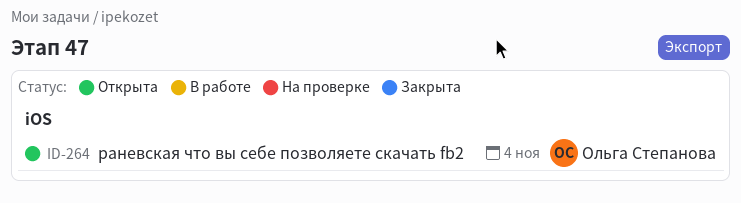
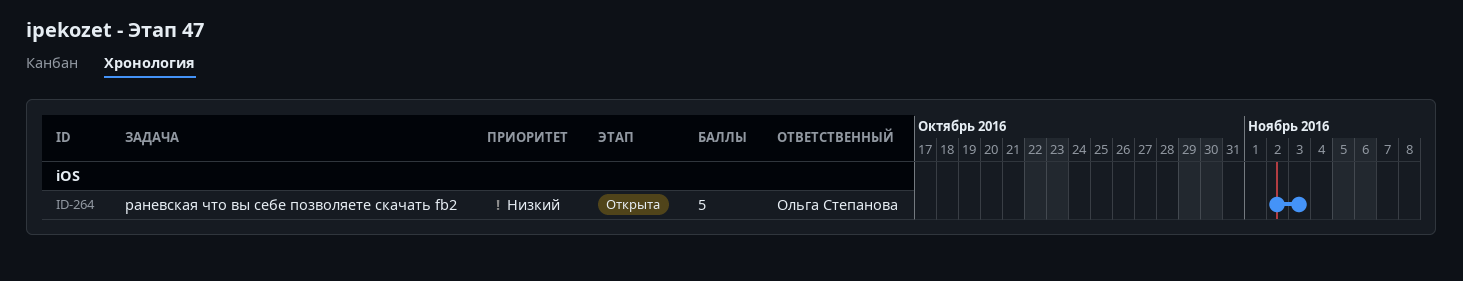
ID-264, due: Nov 4 -> Nov 3

